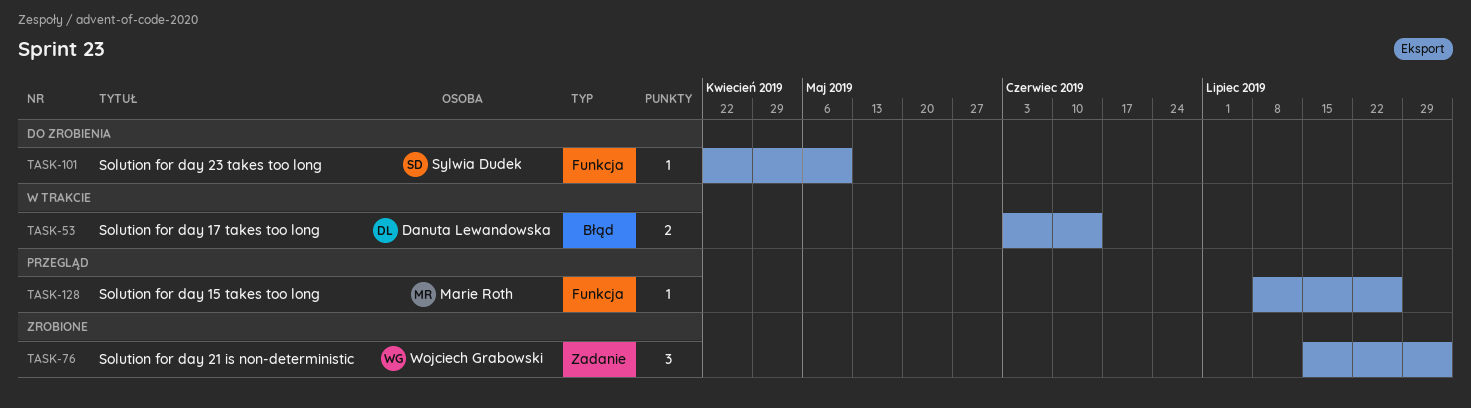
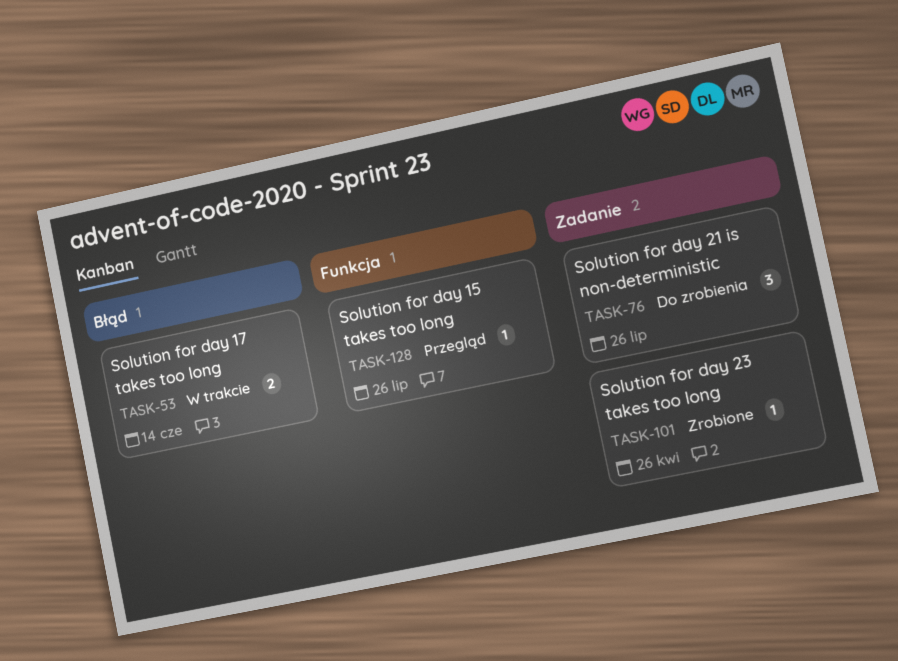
TASK-76, status: Zrobione -> Do zrobienia
TASK-76, due: Aug 2 -> Jul 26
TASK-101, status: Do zrobienia -> Zrobione
TASK-101, label: Funkcja -> Zadanie
TASK-101, due: May 10 -> Apr 26

